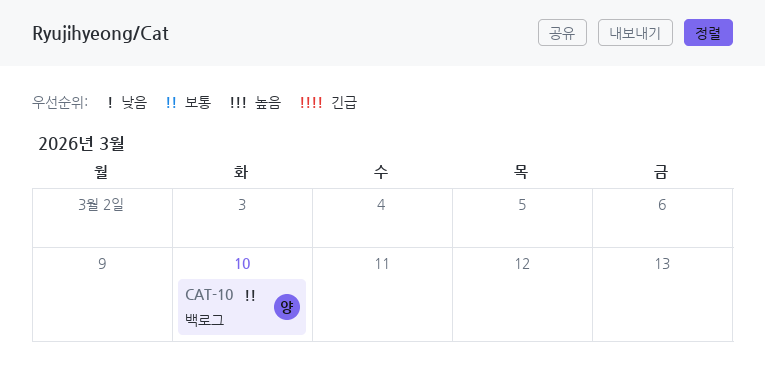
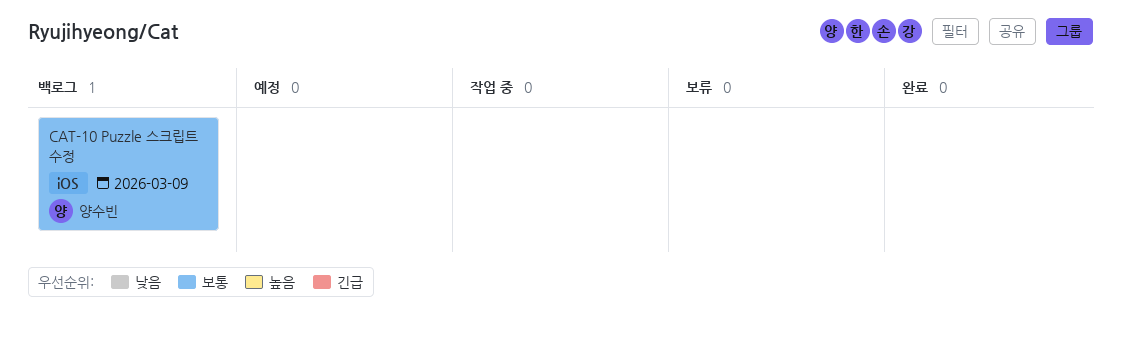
CAT-10, due: Mar 10 -> Mar 9

